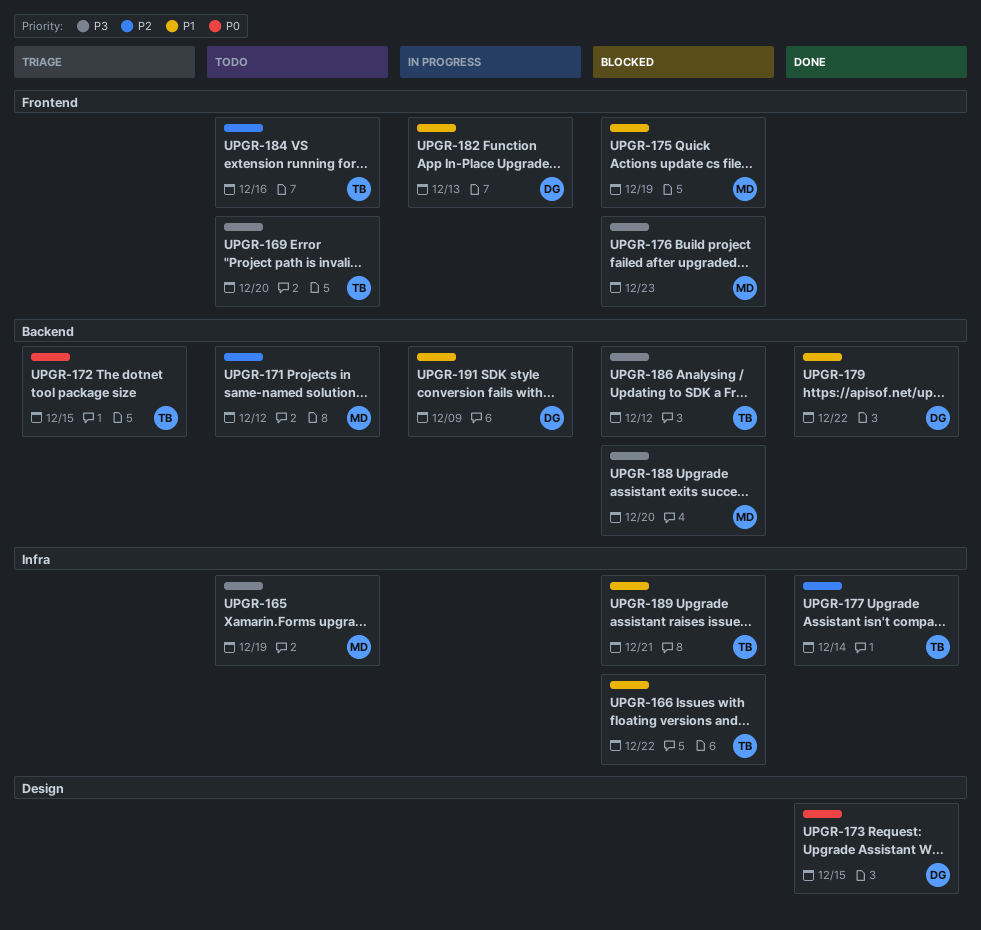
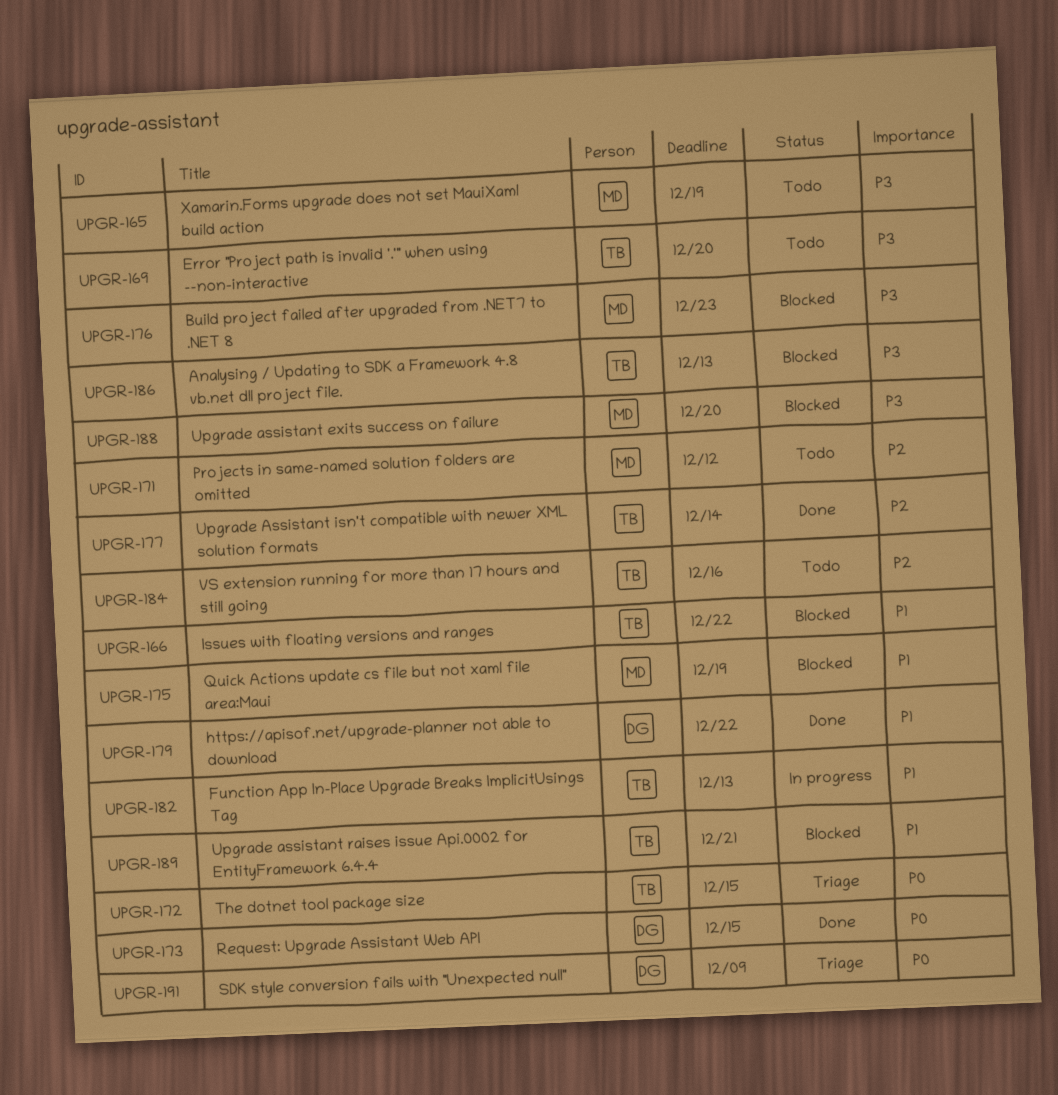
UPGR-182, owner: DG -> TB
UPGR-186, due: Dec 12 -> Dec 13
UPGR-191, status: In progress -> Triage
UPGR-191, priority: P1 -> P0

